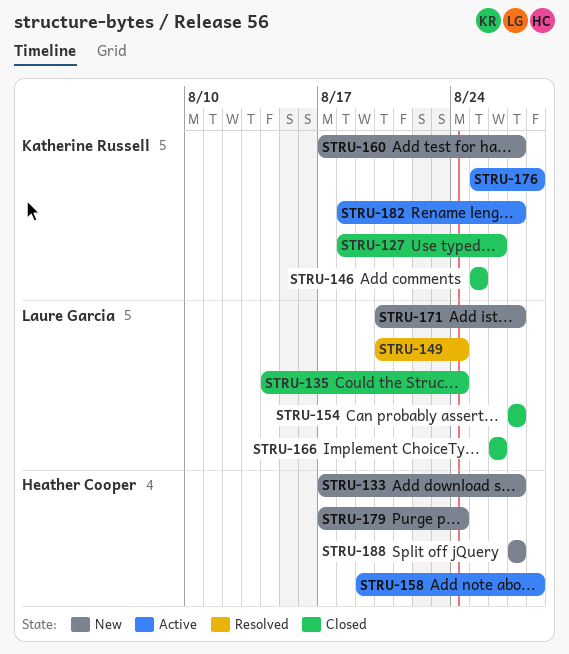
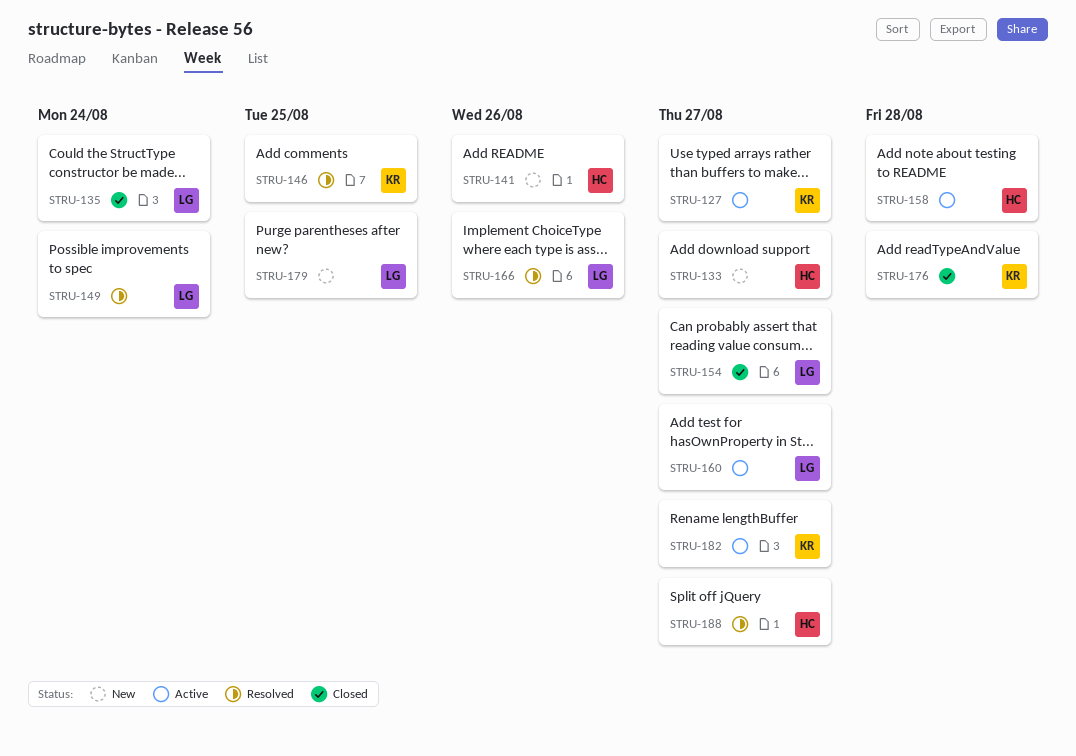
STRU-127, status: Closed -> Active
STRU-127, due: Aug 26 -> Aug 27
STRU-141: none -> present
STRU-146, status: Closed -> Resolved
STRU-160, status: New -> Active
STRU-160, owner: Katherine Russell -> Laure Garcia
STRU-166, status: Closed -> Resolved
STRU-171: present -> none
STRU-176, status: Active -> Closed
STRU-179, owner: Heather Cooper -> Laure Garcia
STRU-179, due: Aug 24 -> Aug 25
STRU-188, status: New -> Resolved

